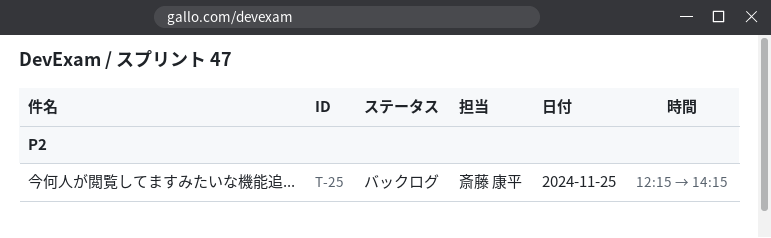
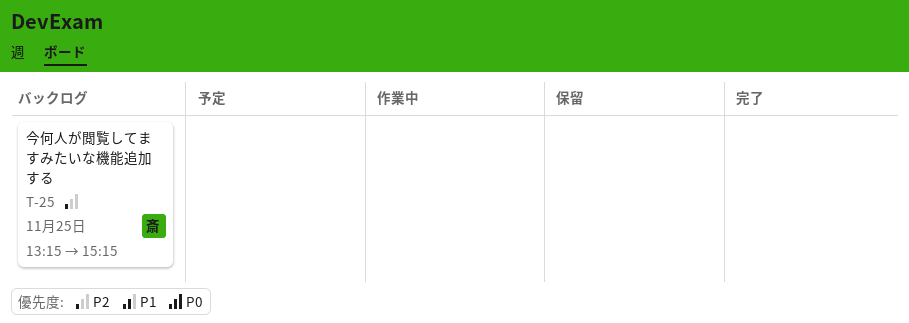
T-25, begins: 12:15 -> 13:15
T-25, ends: 14:15 -> 15:15

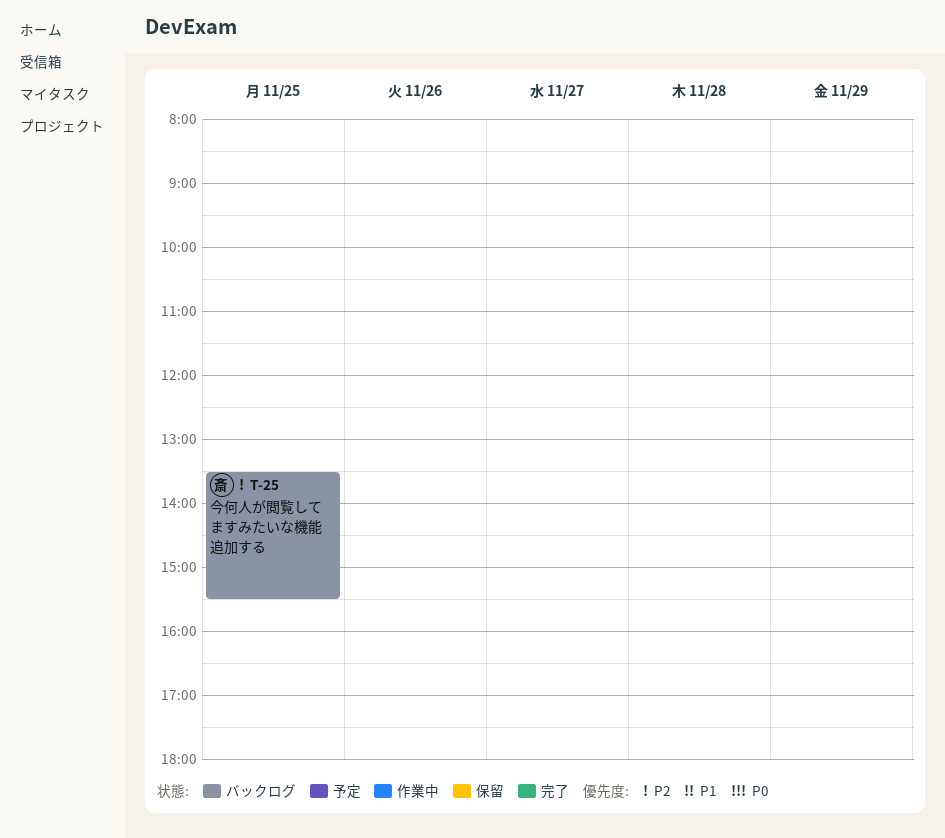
T-25, begins: 13:15 -> 13:30
T-25, ends: 15:15 -> 15:30

